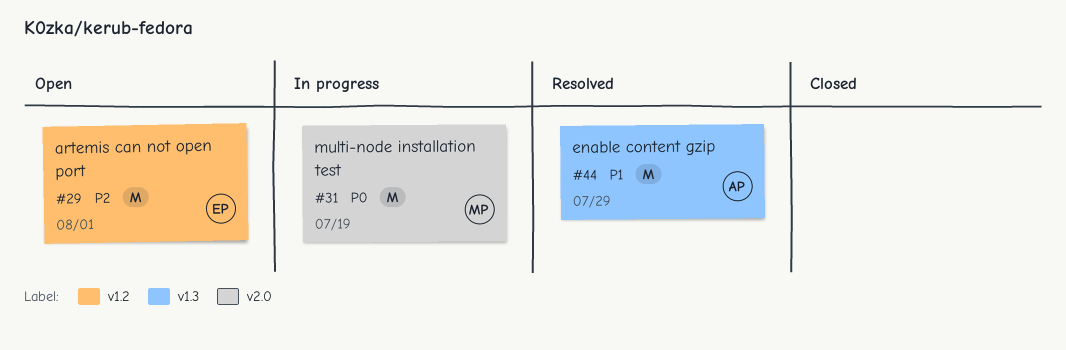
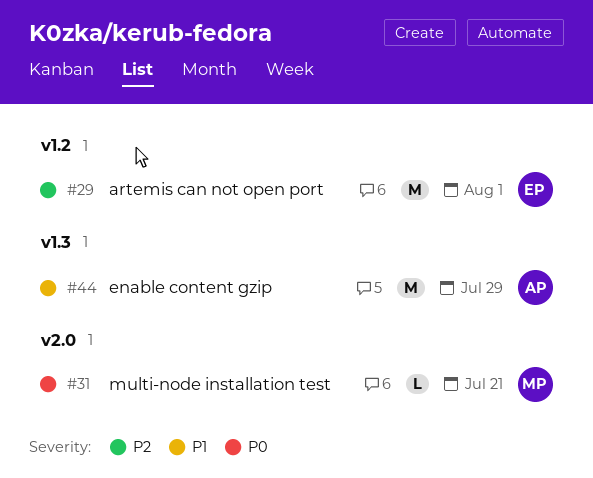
#31, estimate: M -> L
#31, due: Jul 19 -> Jul 21

